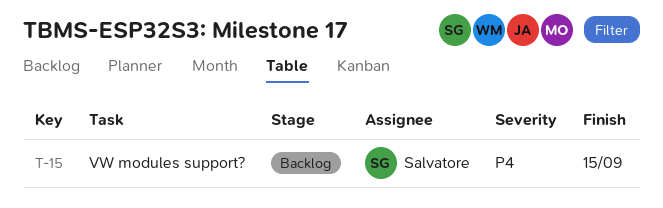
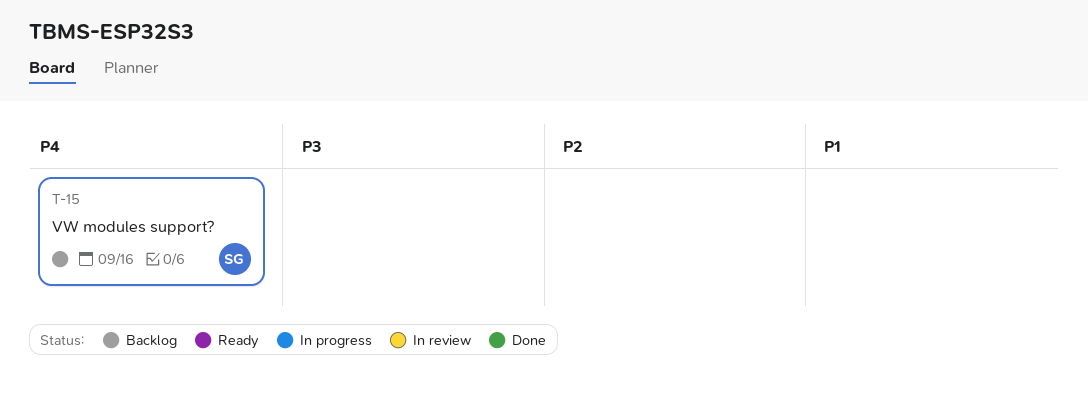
T-15, due: Sep 15 -> Sep 16

